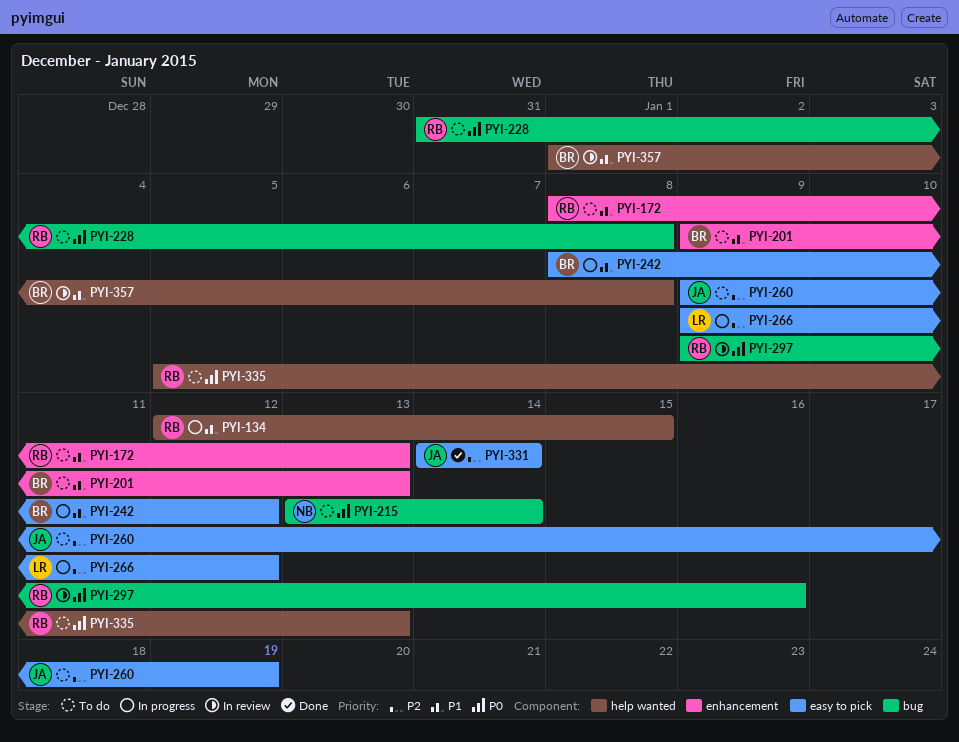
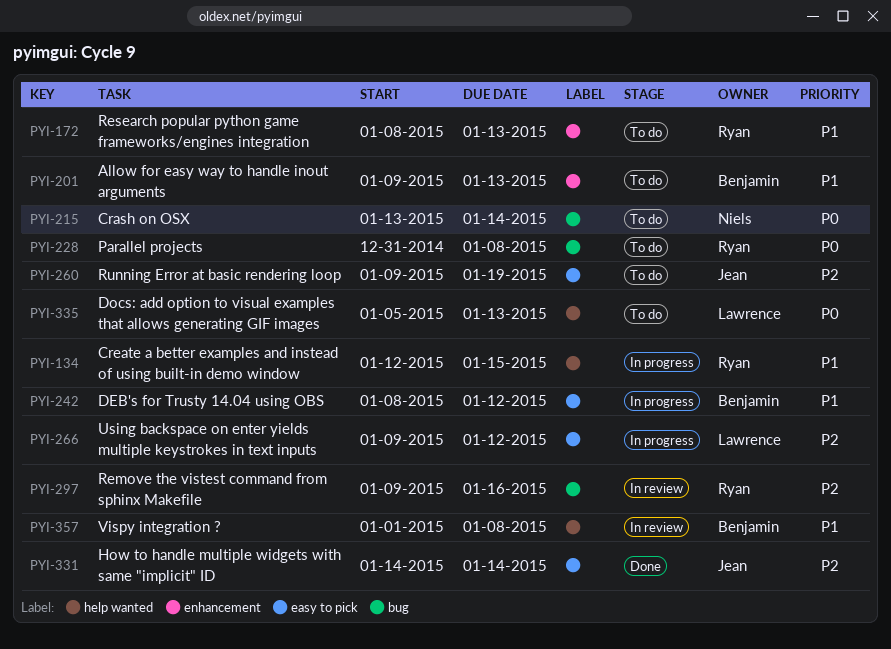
PYI-297, priority: P0 -> P2
PYI-335, owner: Ryan -> Lawrence

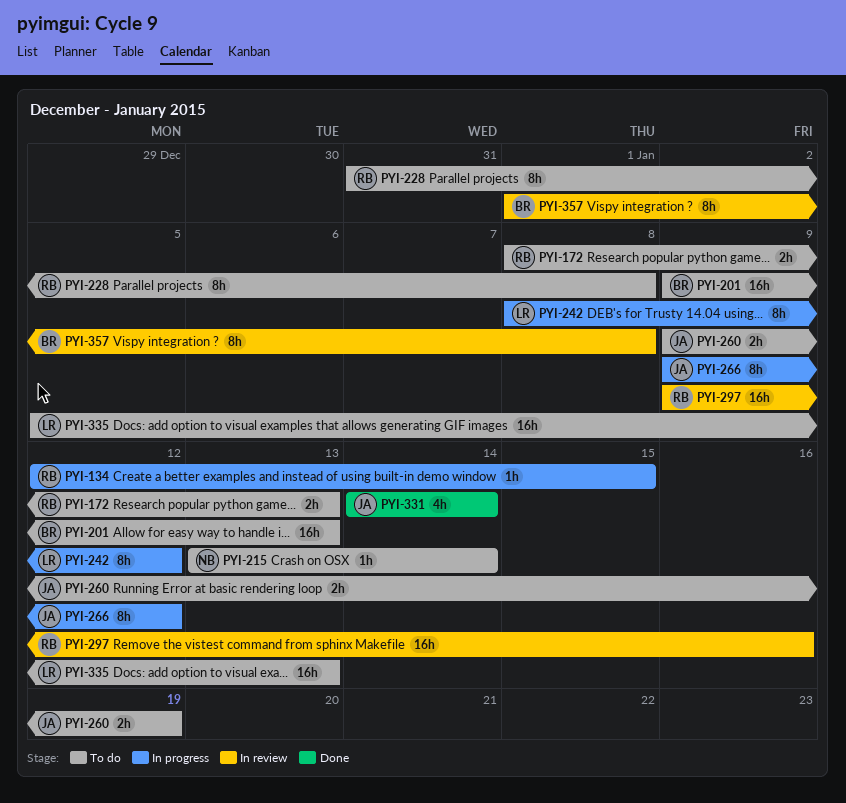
PYI-242, owner: Benjamin -> Lawrence
PYI-266, owner: Lawrence -> Jean

